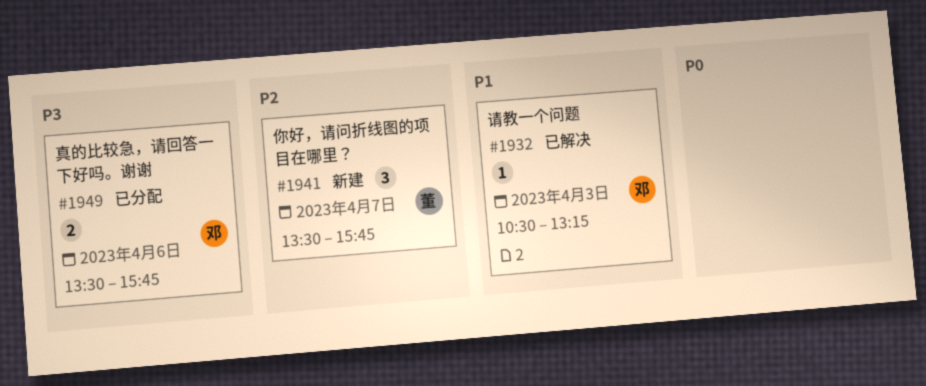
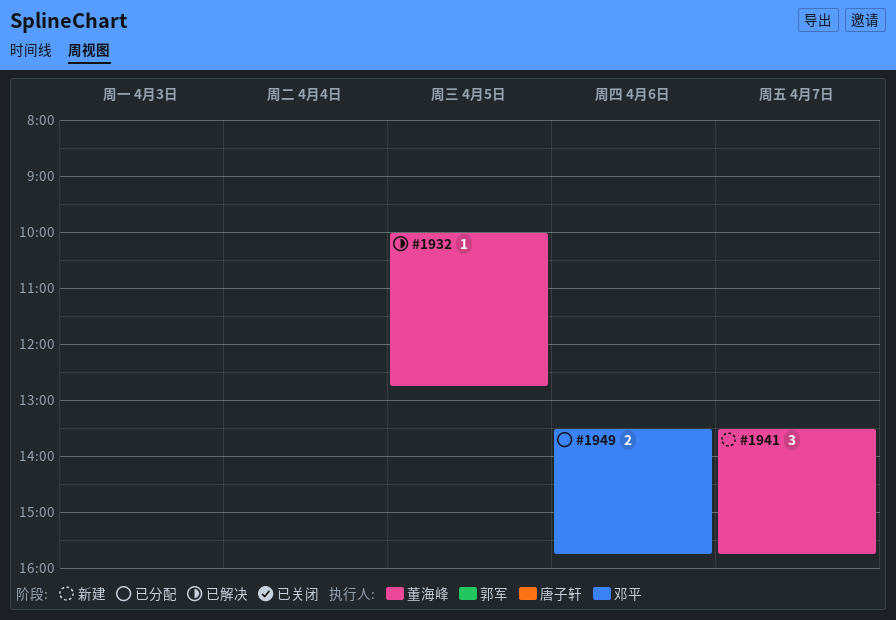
#1932, owner: 邓平 -> 董海峰
#1932, day: Apr 3 -> Apr 5
#1932, begins: 10:30 -> 10:00
#1932, ends: 13:15 -> 12:45

